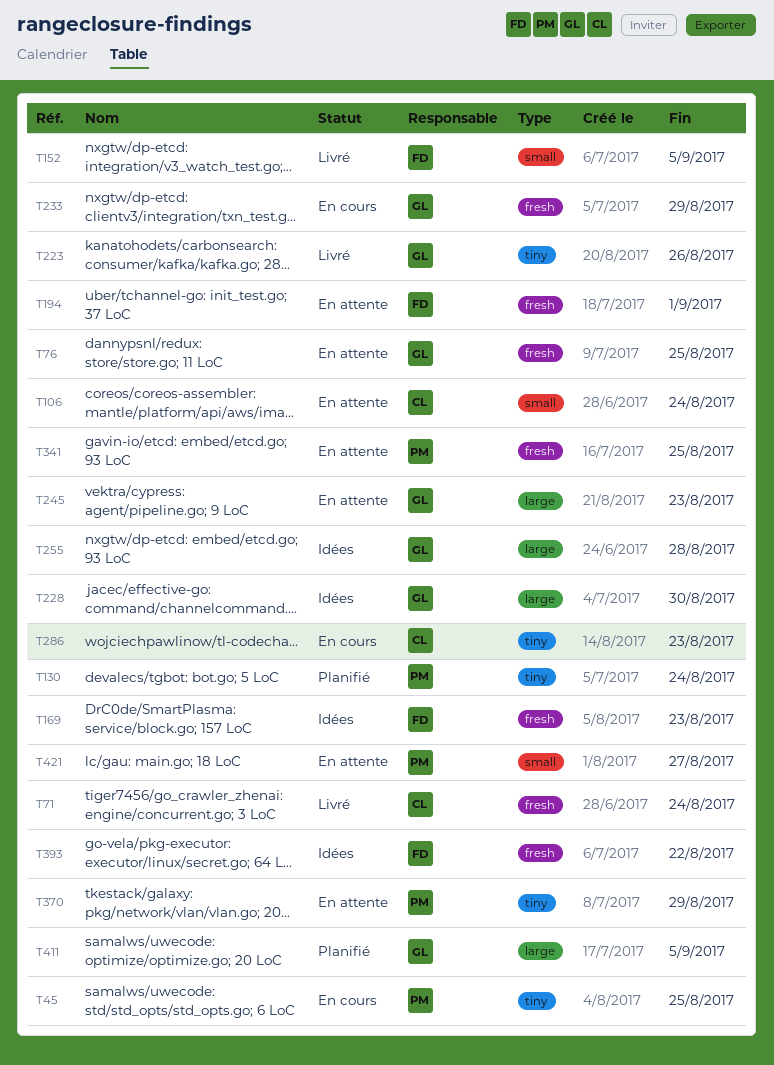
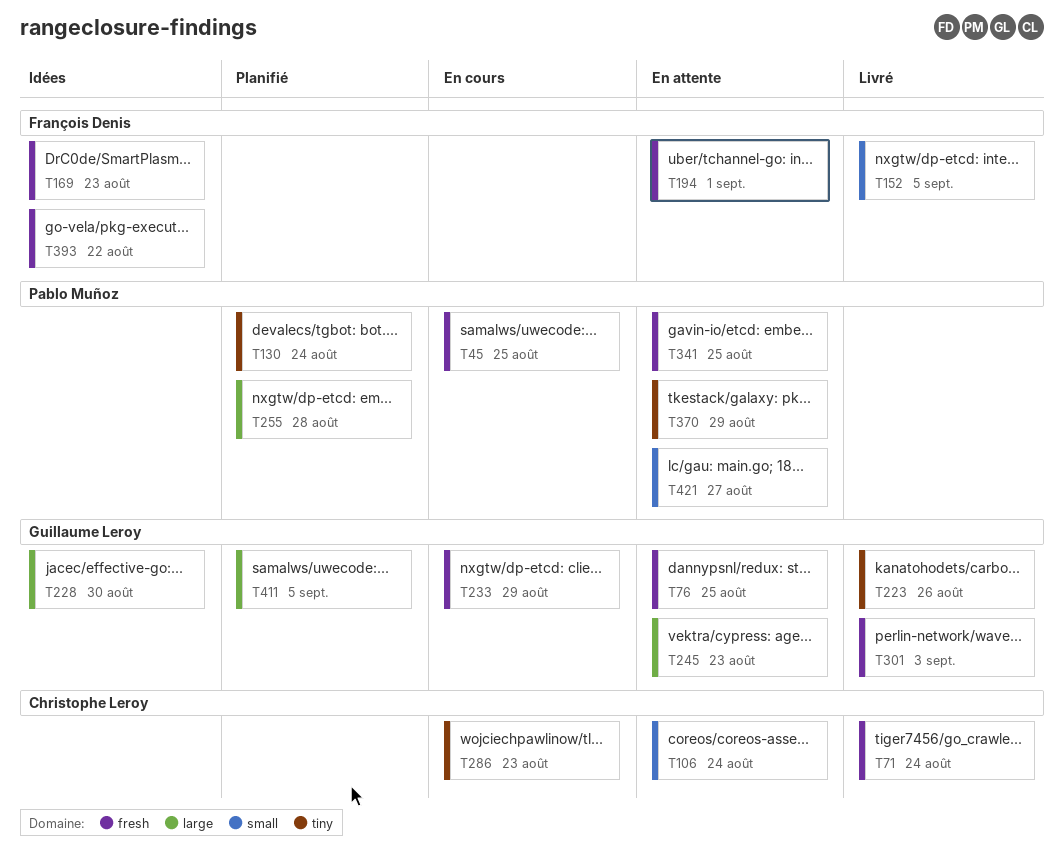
T45, label: tiny -> fresh
T255, status: Idées -> Planifié
T255, owner: Guillaume Leroy -> Pablo Muñoz
T301: none -> present

